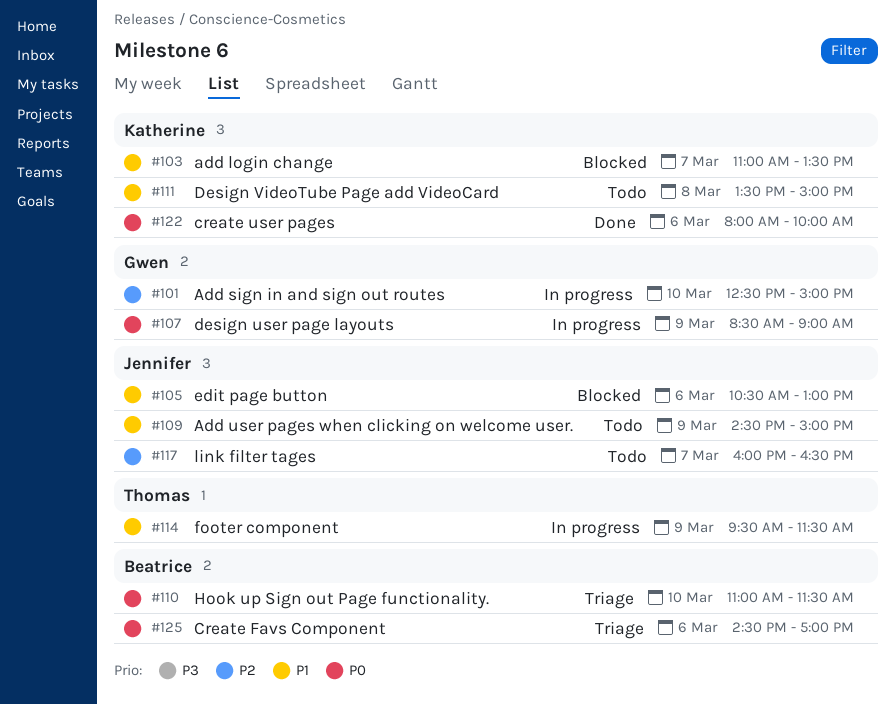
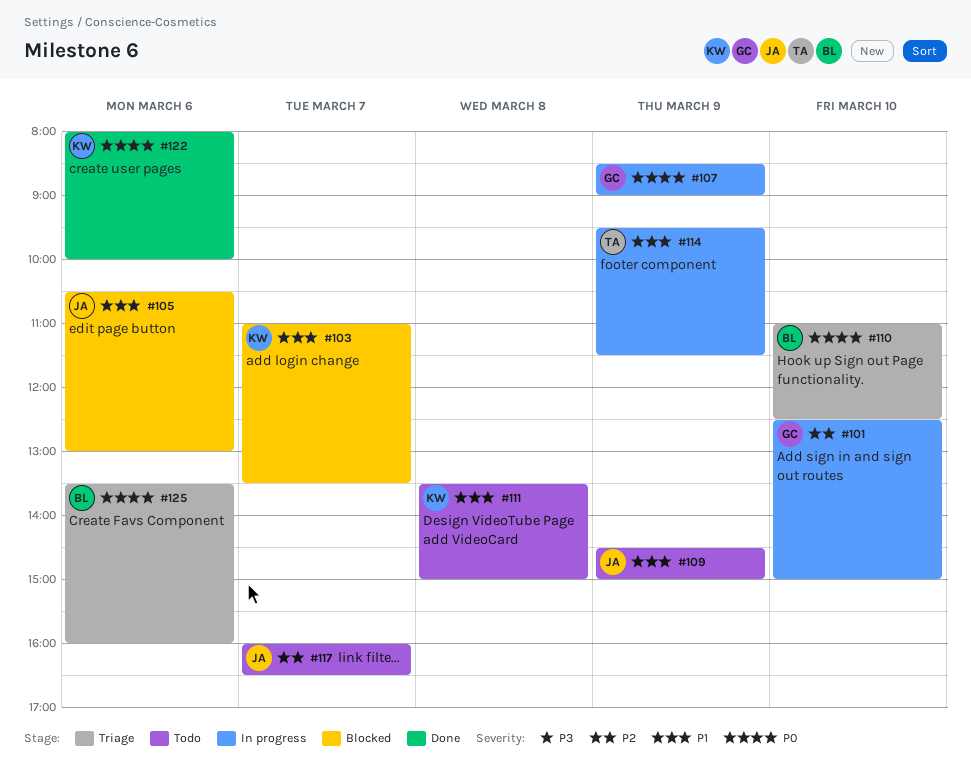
#110, ends: 11:30 -> 12:30
#125, begins: 14:30 -> 13:30
#125, ends: 17:00 -> 16:00

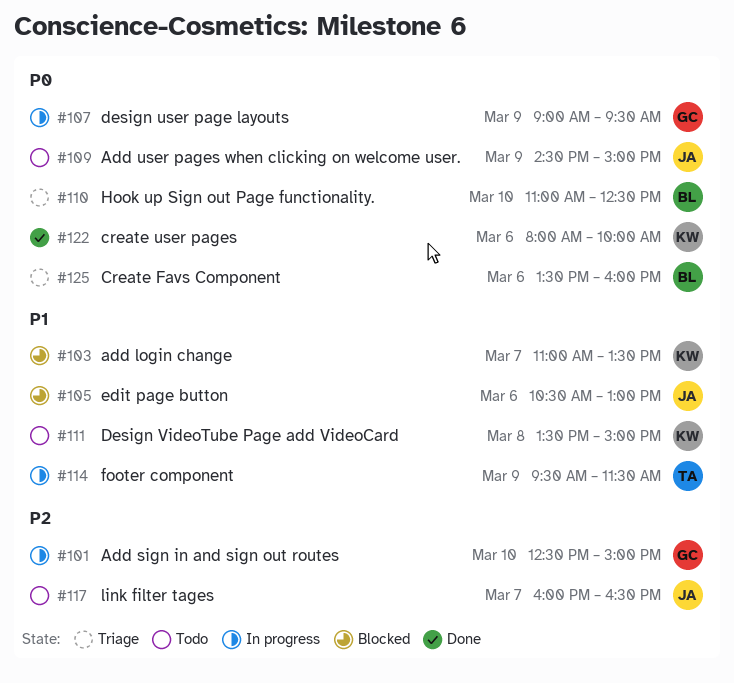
#107, begins: 08:30 -> 09:00
#107, ends: 09:00 -> 09:30
#109, priority: P1 -> P0

